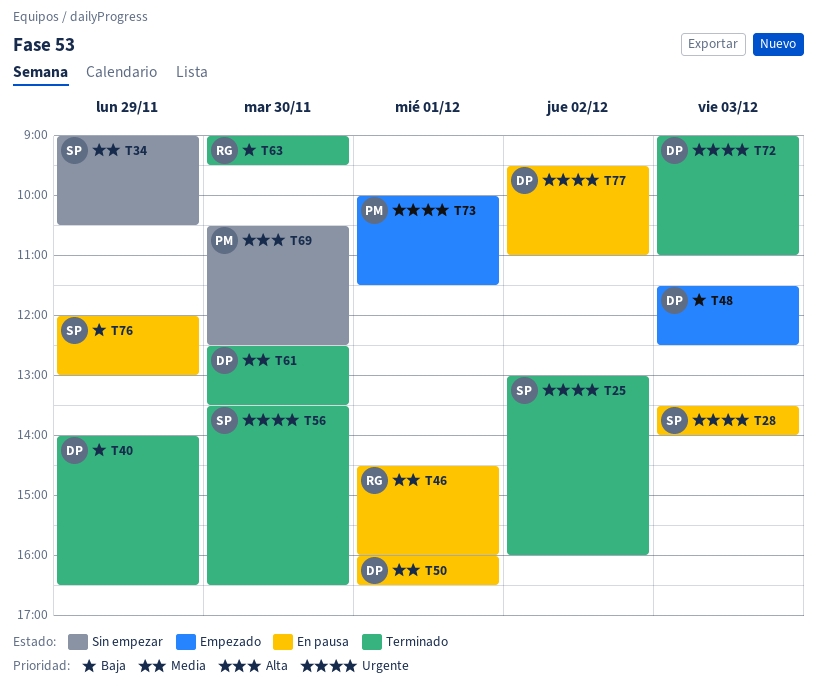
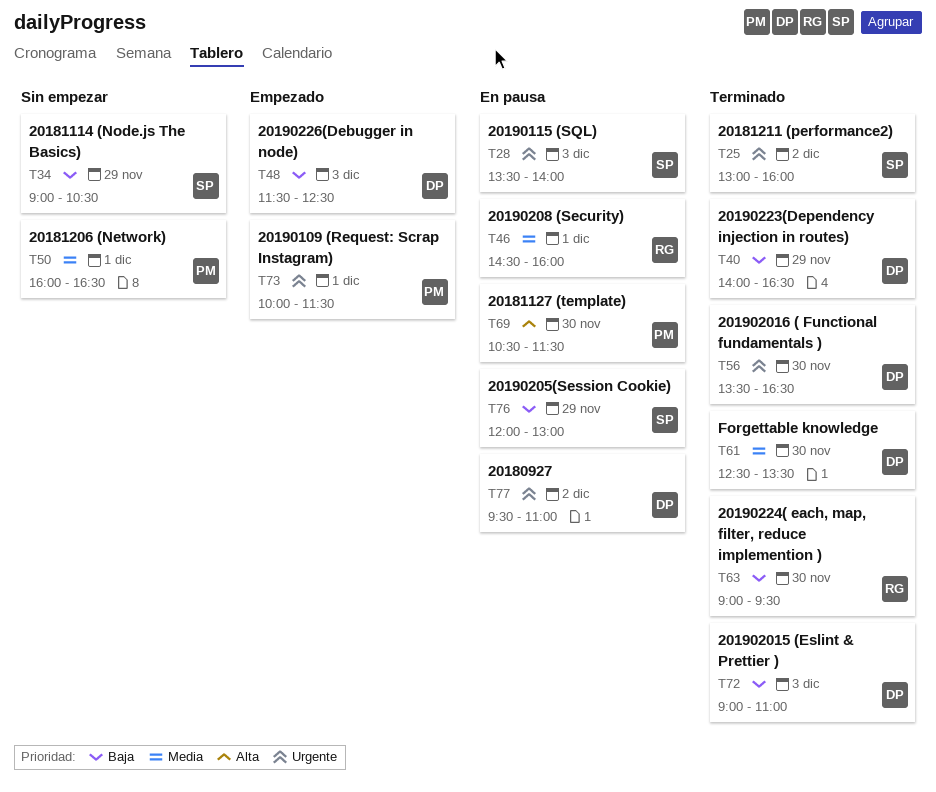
T34, priority: Media -> Baja
T50, status: En pausa -> Sin empezar
T50, owner: DP -> PM
T56, owner: SP -> DP
T69, status: Sin empezar -> En pausa
T69, ends: 12:30 -> 11:30
T72, priority: Urgente -> Baja

